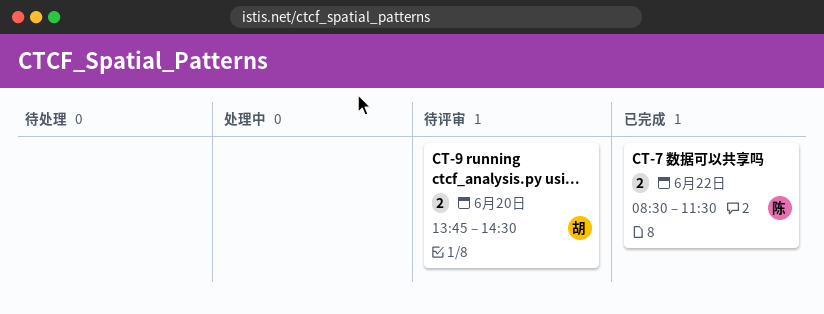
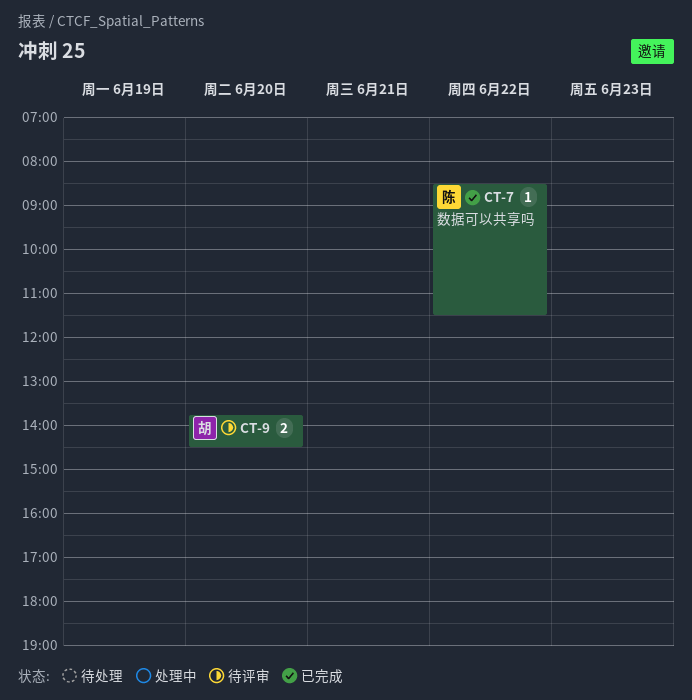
CT-7, estimate: 2 -> 1

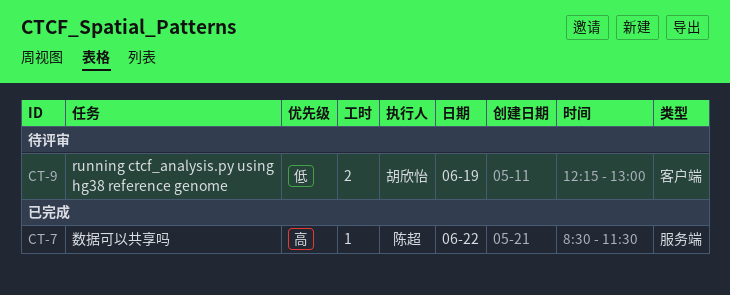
CT-9, day: Jun 20 -> Jun 19
CT-9, begins: 13:45 -> 12:15
CT-9, ends: 14:30 -> 13:00

